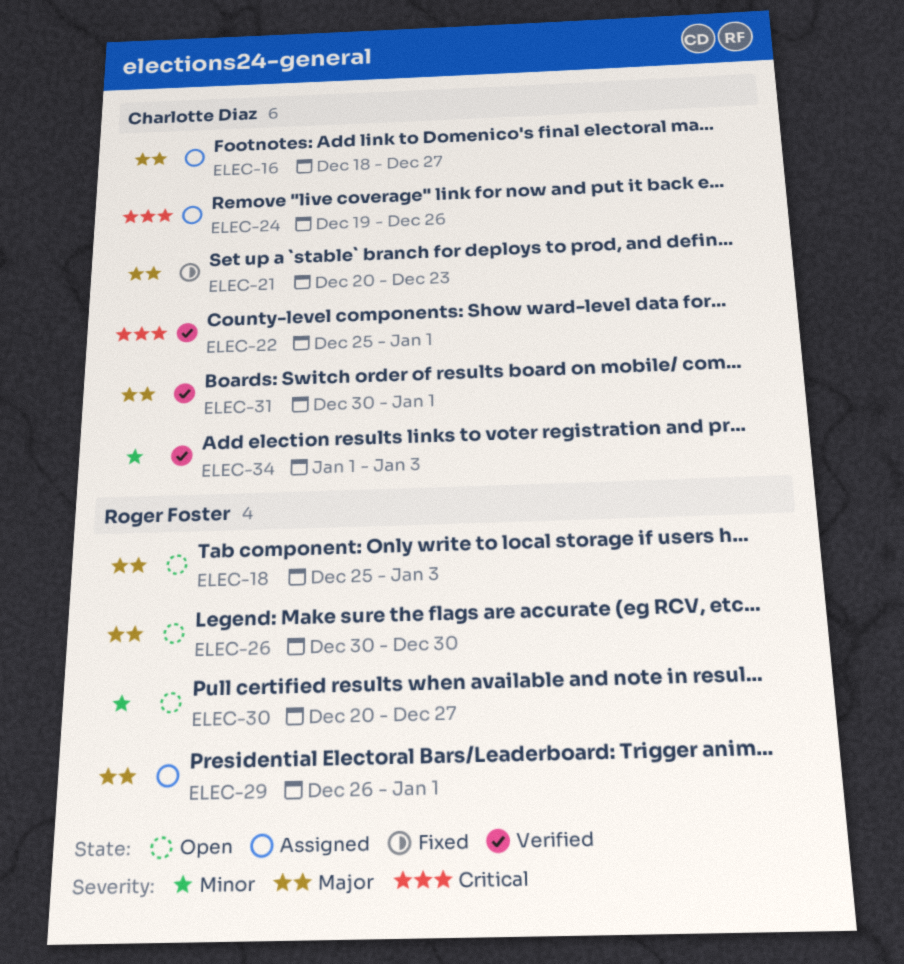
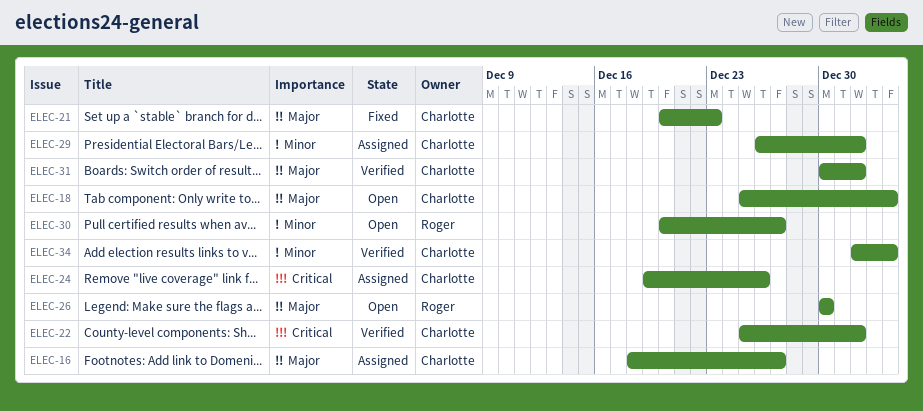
ELEC-18, owner: Roger Foster -> Charlotte Diaz
ELEC-29, owner: Roger Foster -> Charlotte Diaz
ELEC-29, priority: Major -> Minor

